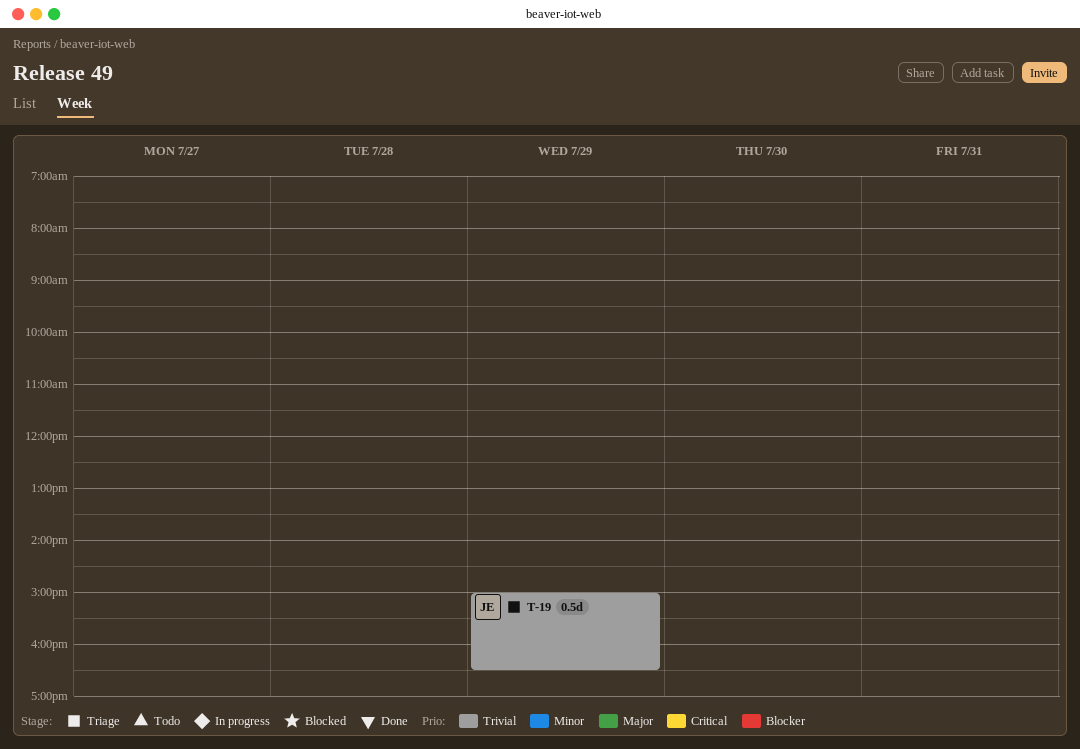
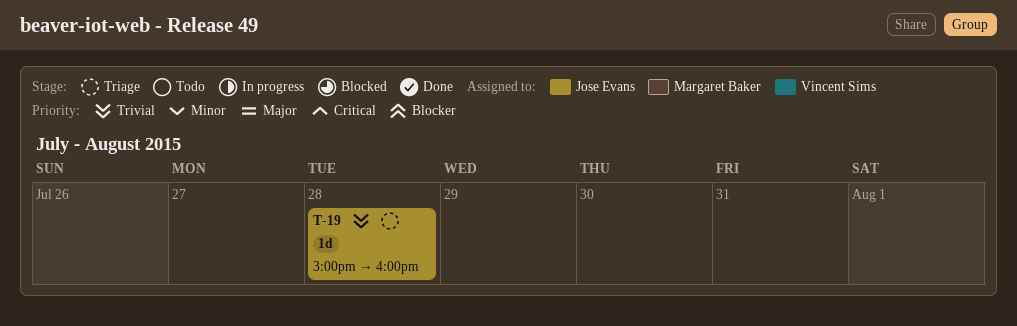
T-19, estimate: 0.5d -> 1d
T-19, day: Jul 29 -> Jul 28
T-19, ends: 16:30 -> 16:00

